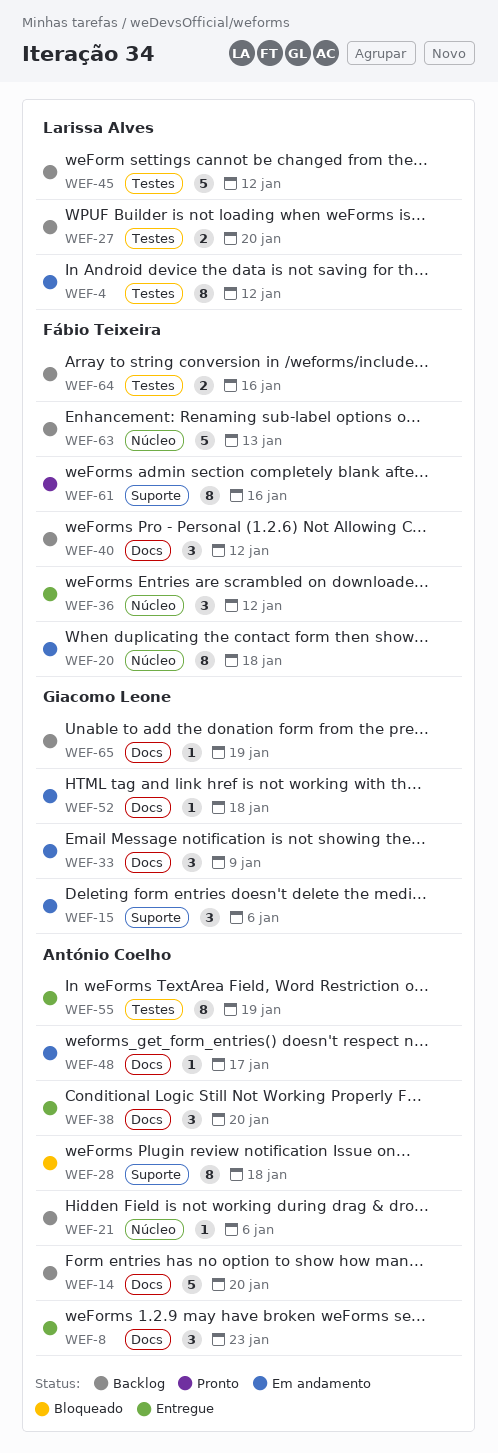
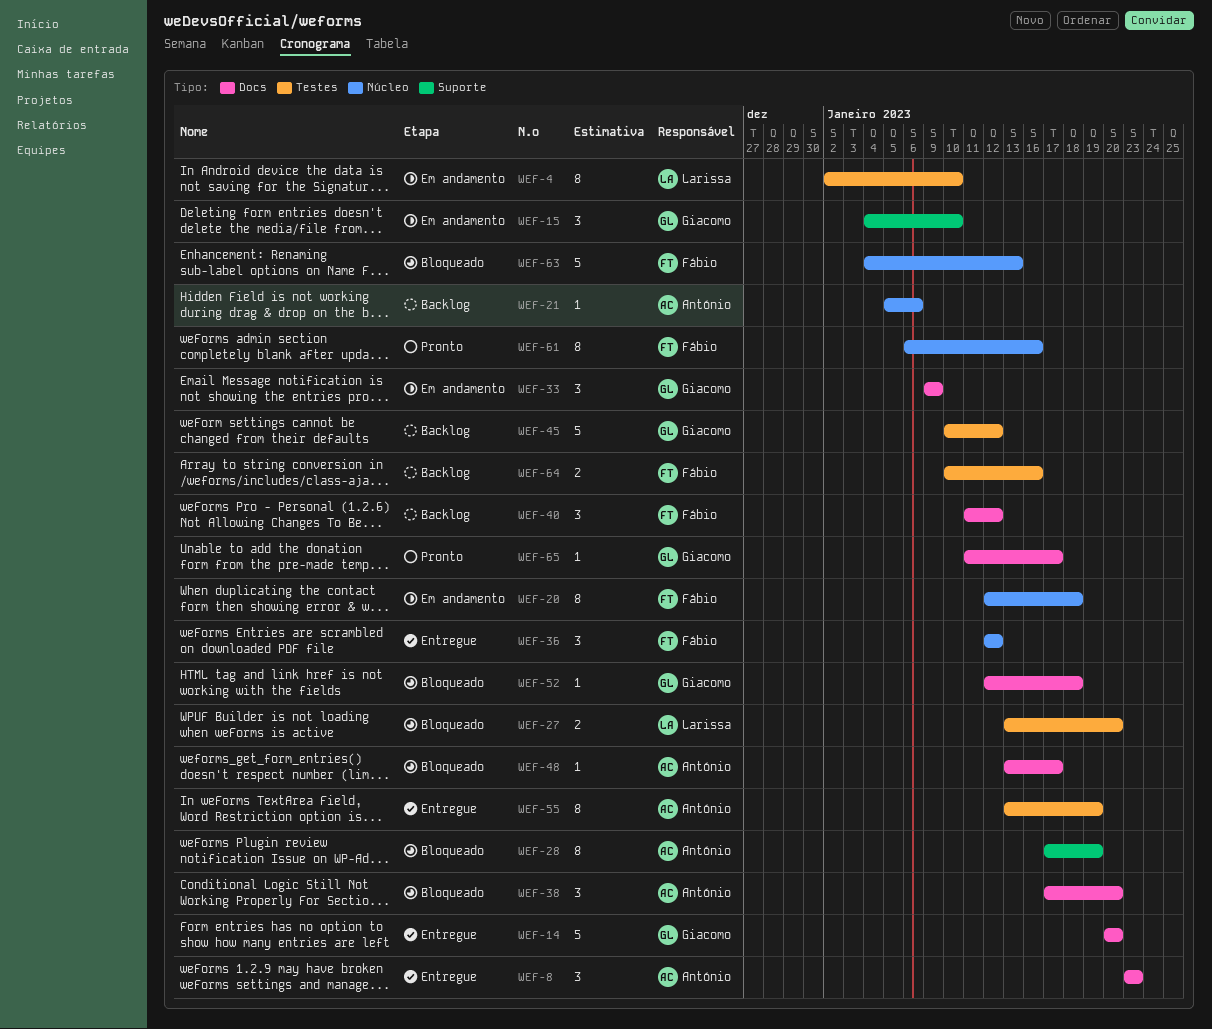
WEF-4, due: Jan 12 -> Jan 10
WEF-14, status: Backlog -> Entregue
WEF-14, owner: António Coelho -> Giacomo Leone
WEF-15, due: Jan 6 -> Jan 10
WEF-27, status: Backlog -> Bloqueado
WEF-28, due: Jan 18 -> Jan 19
WEF-38, status: Entregue -> Bloqueado
WEF-45, owner: Larissa Alves -> Giacomo Leone
WEF-48, status: Em andamento -> Bloqueado
WEF-52, status: Em andamento -> Bloqueado
WEF-61, label: Suporte -> Núcleo
WEF-63, status: Backlog -> Bloqueado
WEF-65, status: Backlog -> Pronto
WEF-65, due: Jan 19 -> Jan 17

